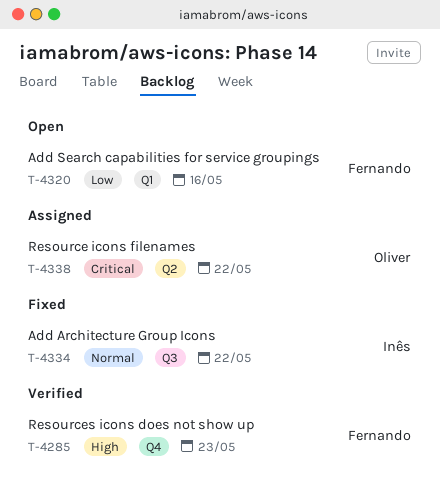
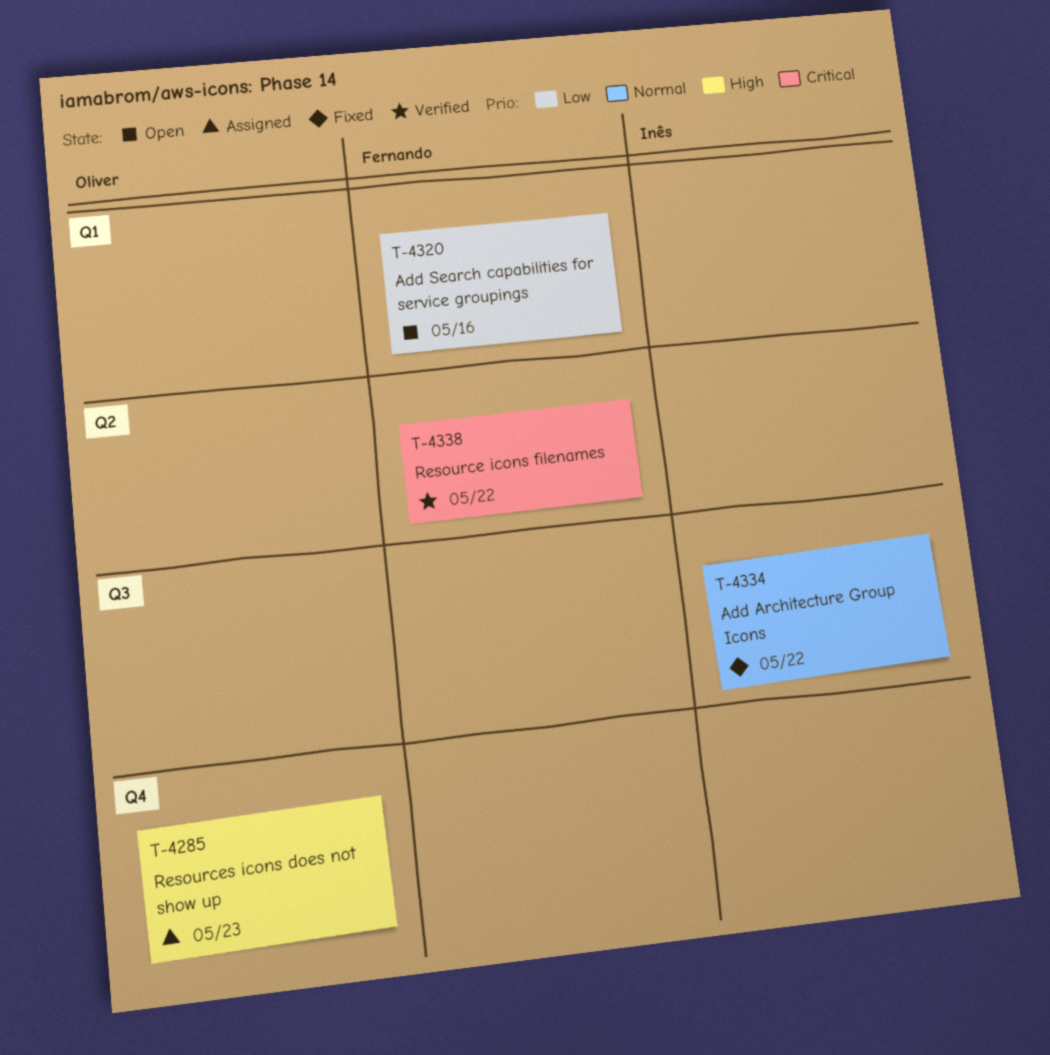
T-4285, status: Verified -> Assigned
T-4285, owner: Fernando -> Oliver
T-4338, status: Assigned -> Verified
T-4338, owner: Oliver -> Fernando

